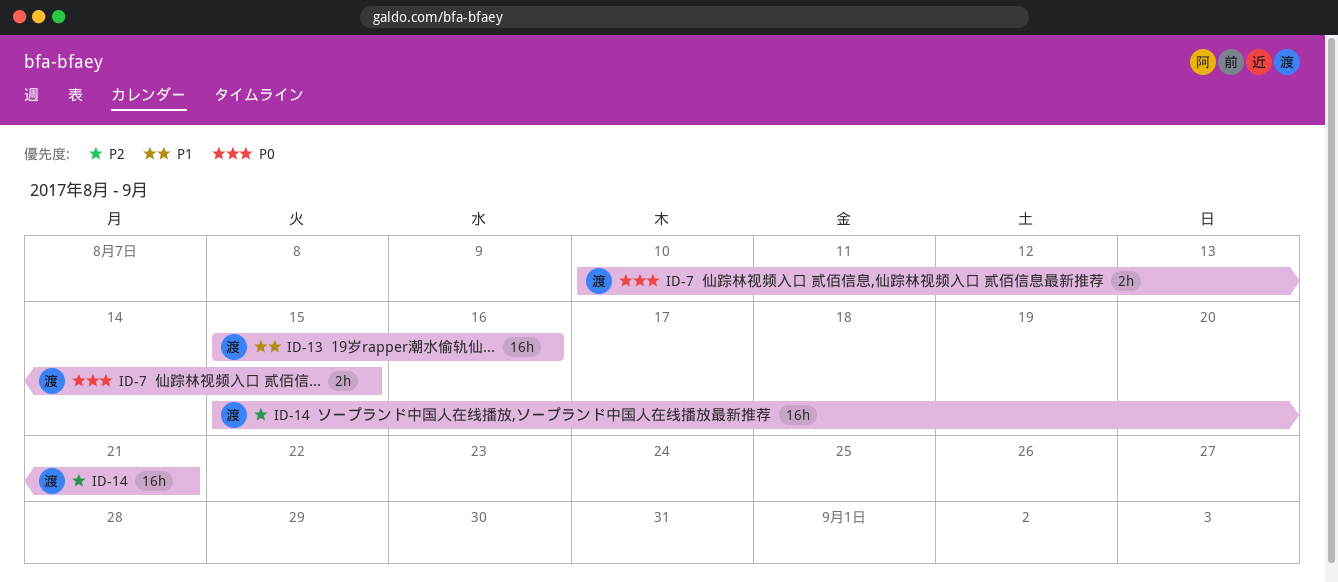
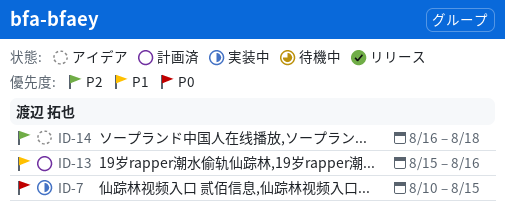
ID-14, start: Aug 15 -> Aug 16
ID-14, due: Aug 21 -> Aug 18

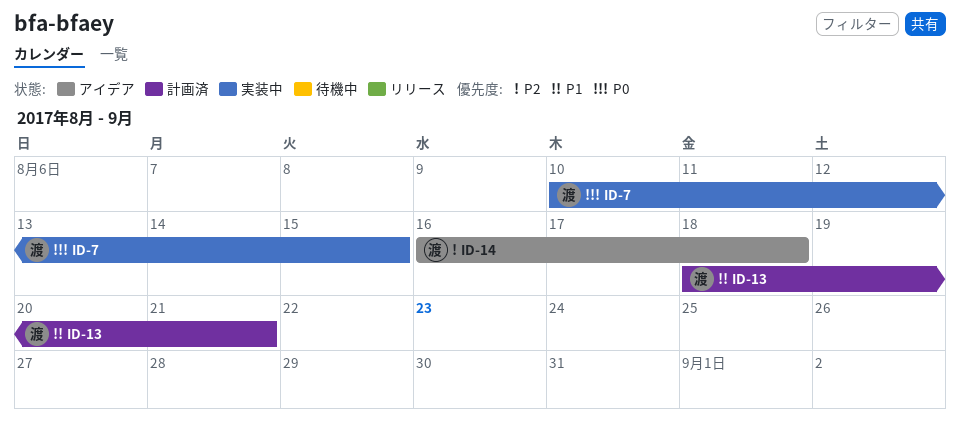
ID-13, start: Aug 15 -> Aug 18
ID-13, due: Aug 16 -> Aug 21

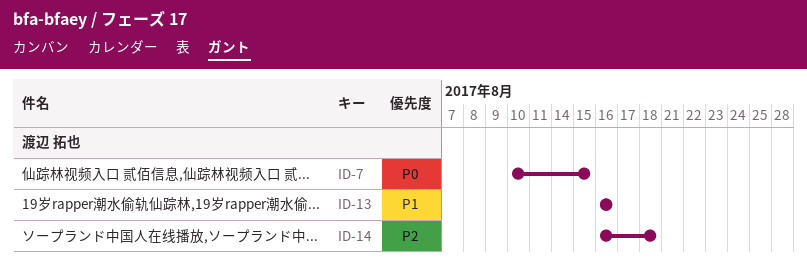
ID-13, start: Aug 18 -> Aug 16
ID-13, due: Aug 21 -> Aug 16

